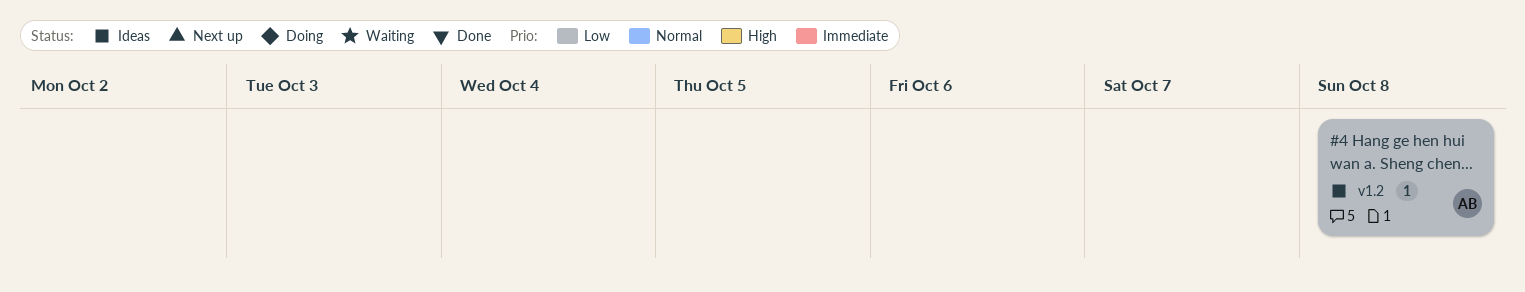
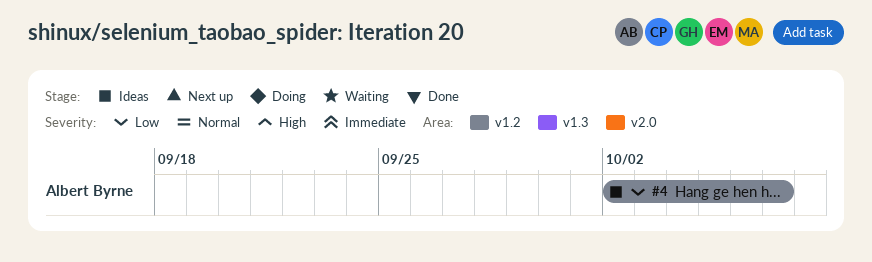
#4, due: Oct 8 -> Oct 7

